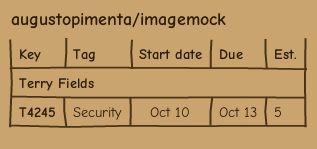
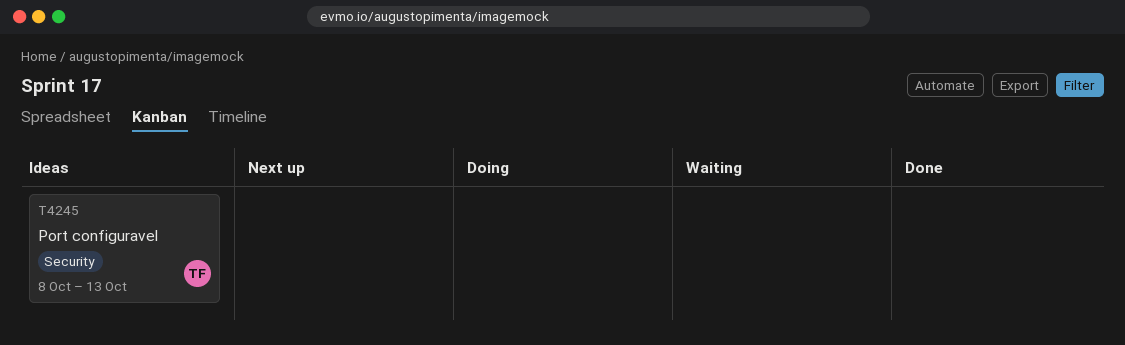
T4245, start: Oct 10 -> Oct 8

